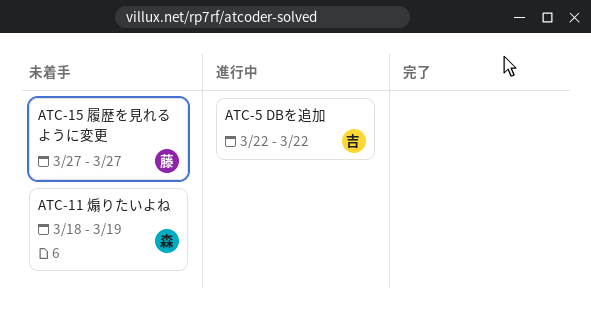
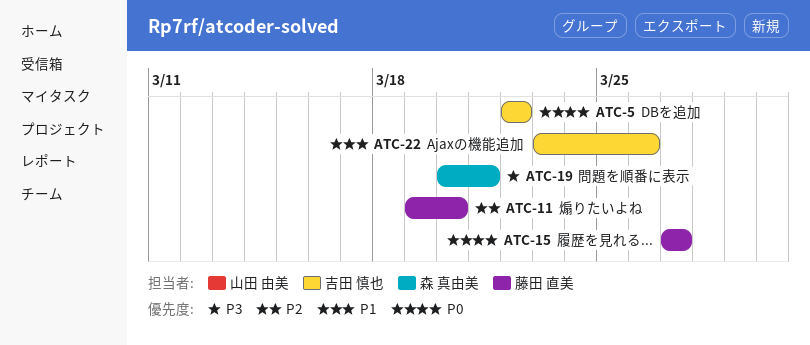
ATC-11, owner: 森 真由美 -> 藤田 直美
ATC-11, start: Mar 18 -> Mar 19
ATC-11, due: Mar 19 -> Mar 20
ATC-19: none -> present
ATC-22: none -> present

